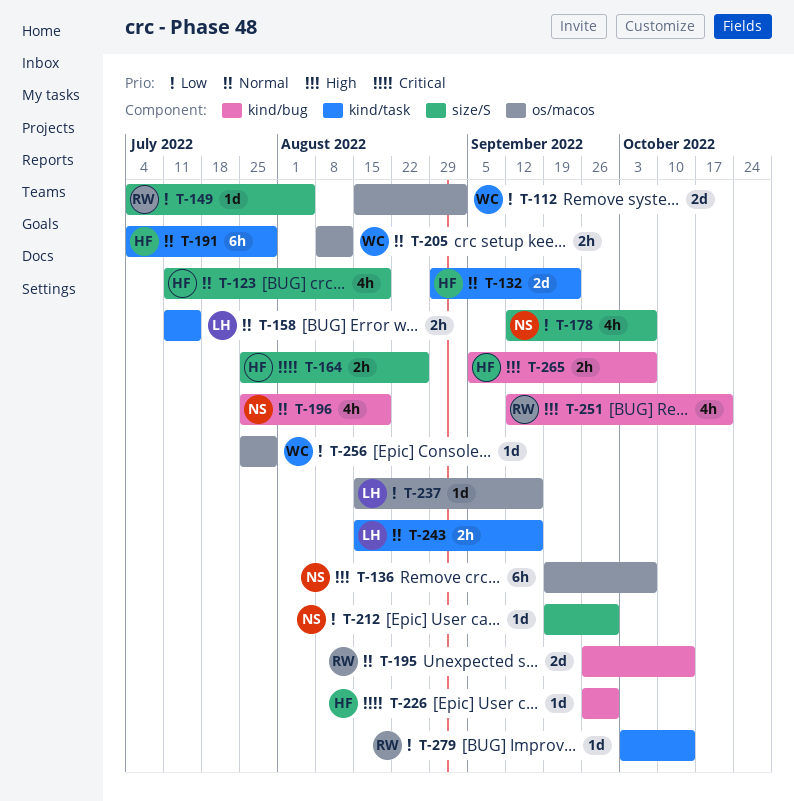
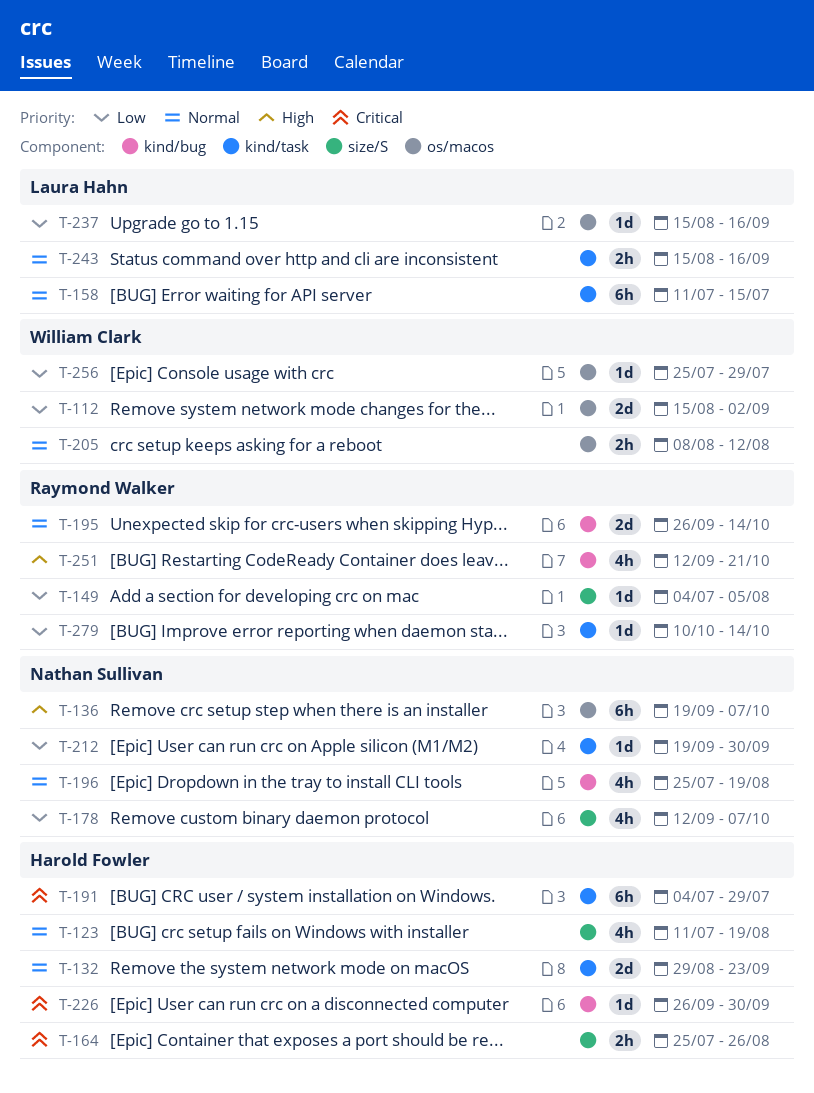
T-158, estimate: 2h -> 6h
T-191, priority: Normal -> Critical
T-212, label: size/S -> kind/task
T-265: present -> none
T-279, start: Oct 3 -> Oct 10

